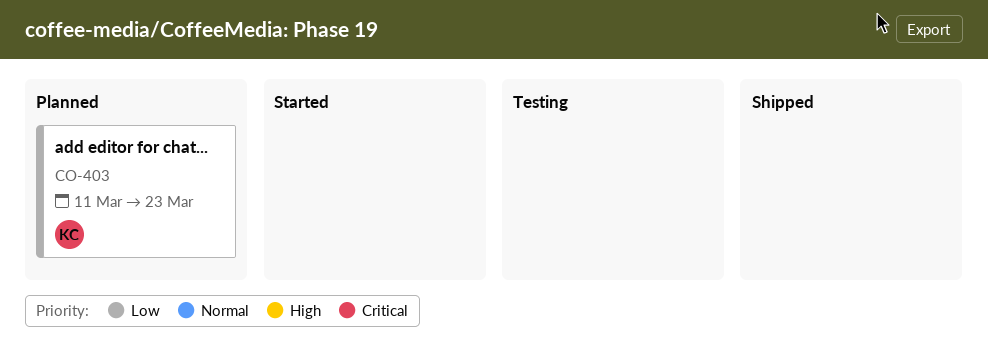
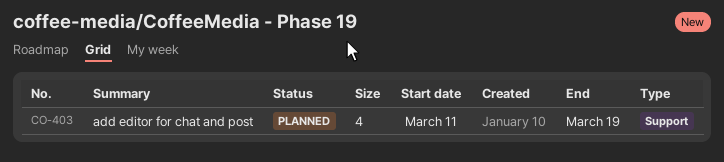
CO-403, due: Mar 23 -> Mar 19

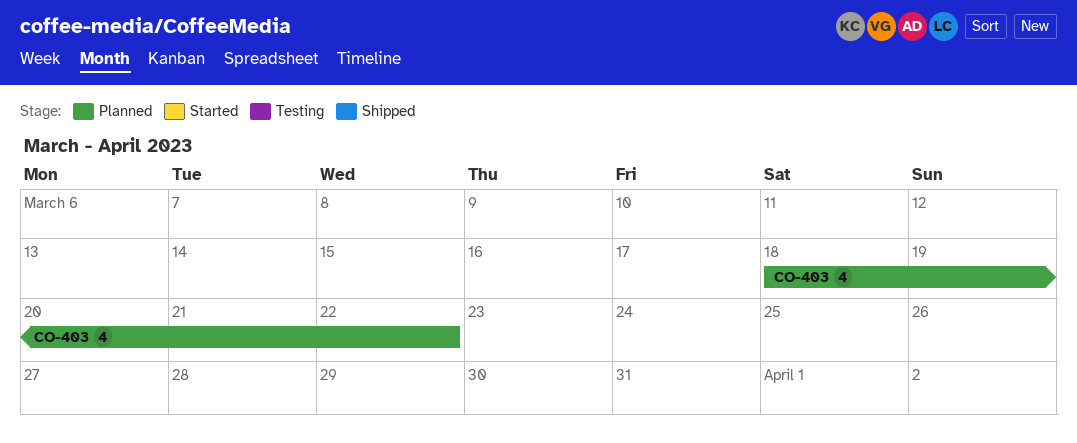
CO-403, start: Mar 11 -> Mar 18
CO-403, due: Mar 19 -> Mar 22

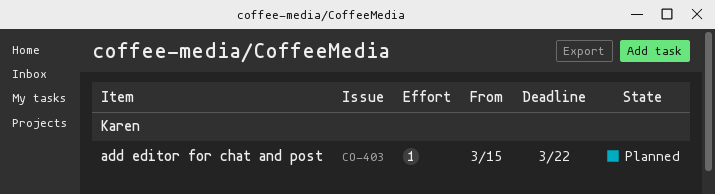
CO-403, estimate: 4 -> 1
CO-403, start: Mar 18 -> Mar 15

